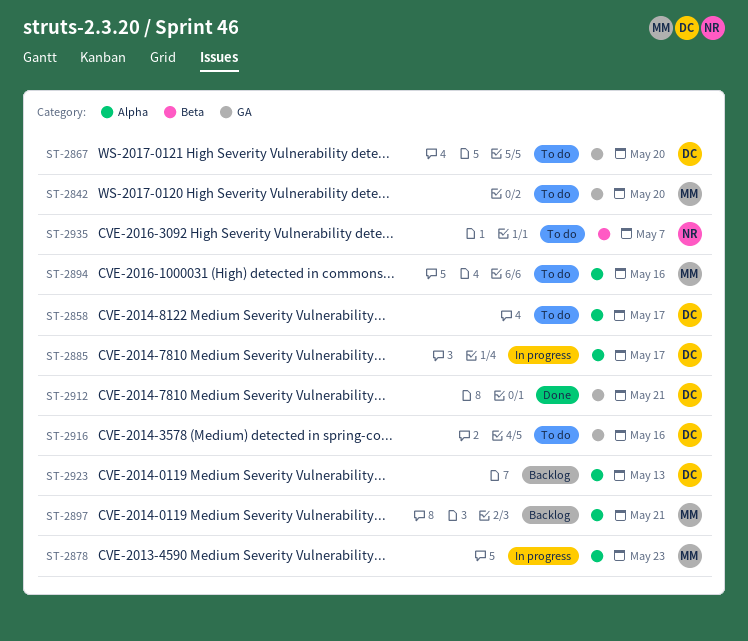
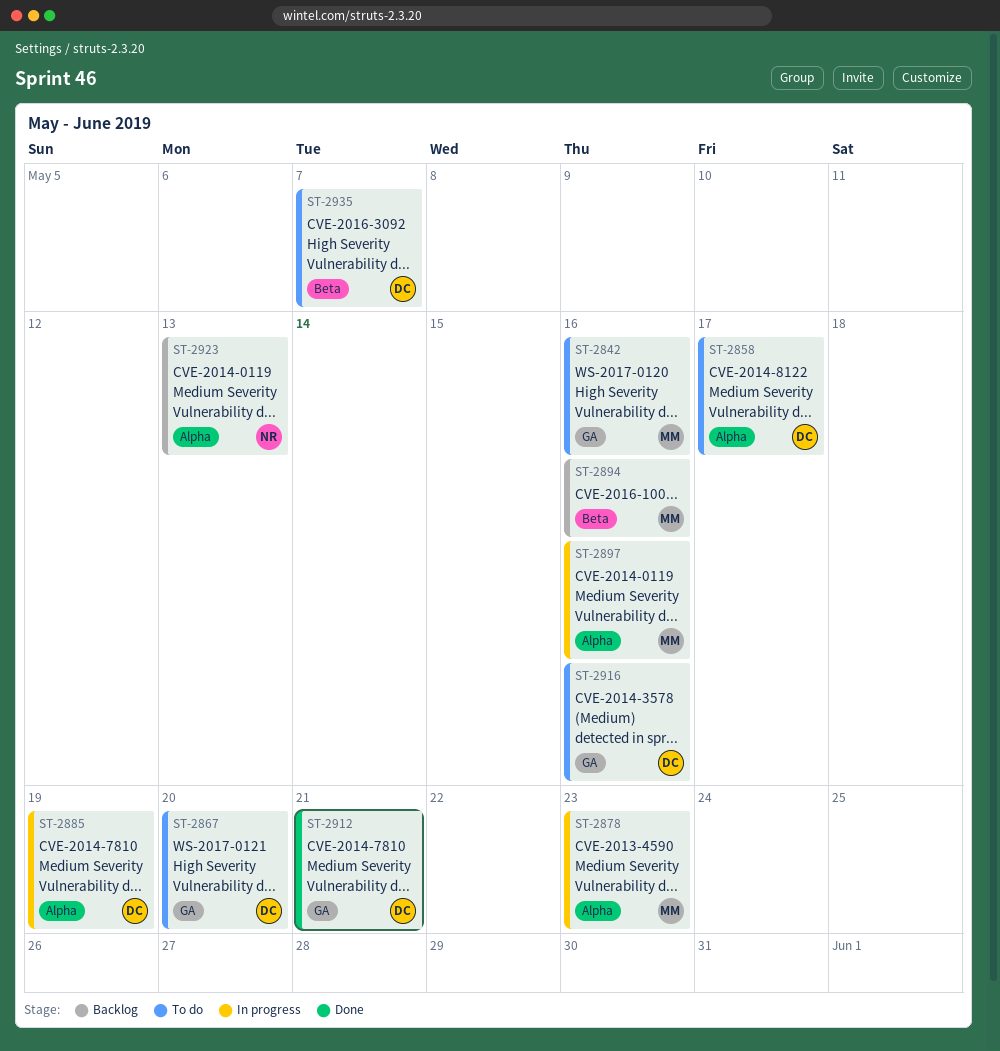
ST-2842, due: May 20 -> May 16
ST-2885, due: May 17 -> May 19
ST-2894, status: To do -> Backlog
ST-2894, label: Alpha -> Beta
ST-2897, status: Backlog -> In progress
ST-2897, due: May 21 -> May 16
ST-2923, owner: DC -> NR
ST-2935, owner: NR -> DC

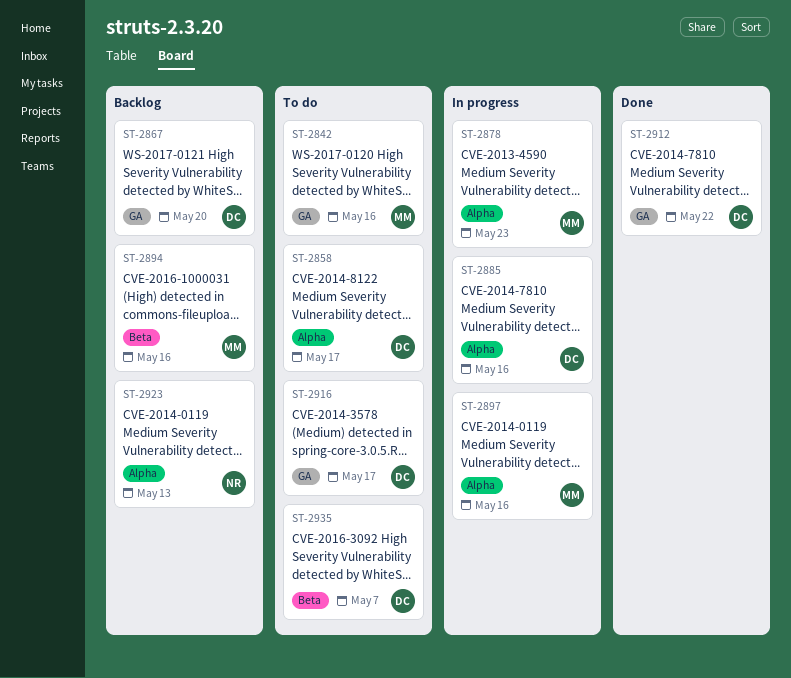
ST-2867, status: To do -> Backlog
ST-2885, due: May 19 -> May 16
ST-2912, due: May 21 -> May 22
ST-2916, due: May 16 -> May 17

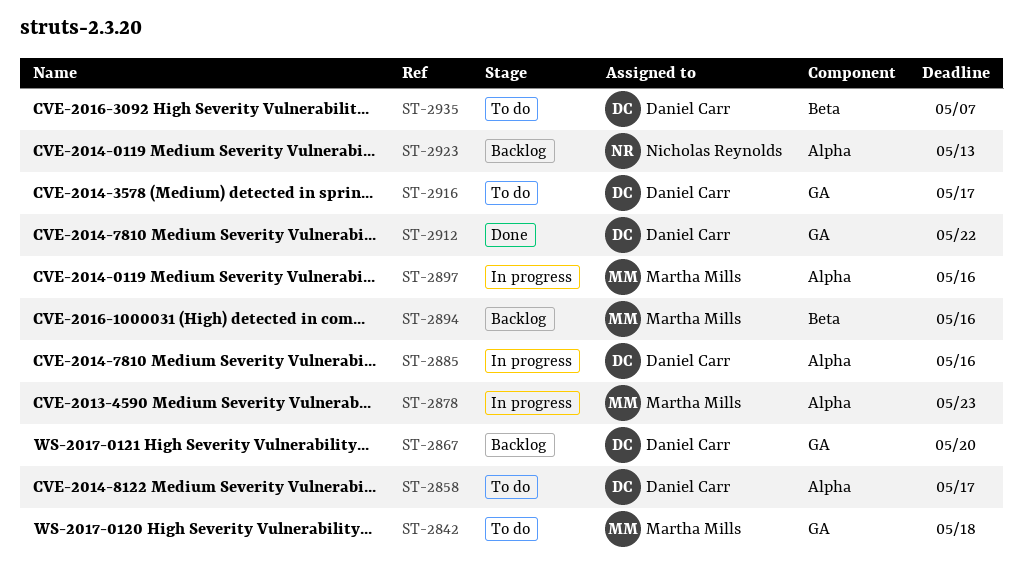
ST-2842, due: May 16 -> May 18

